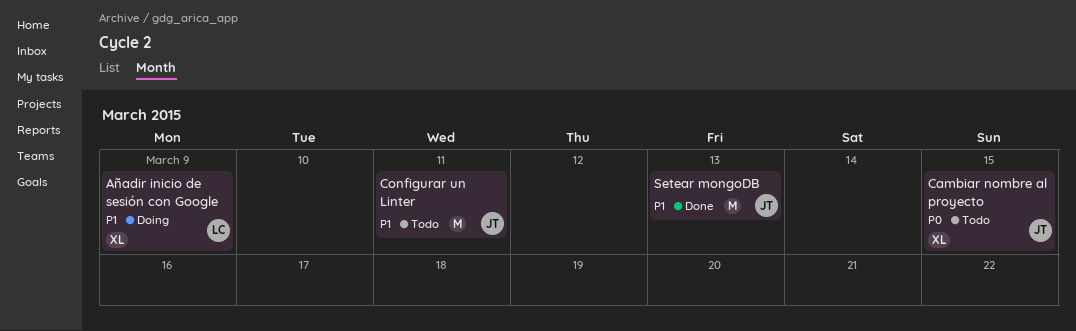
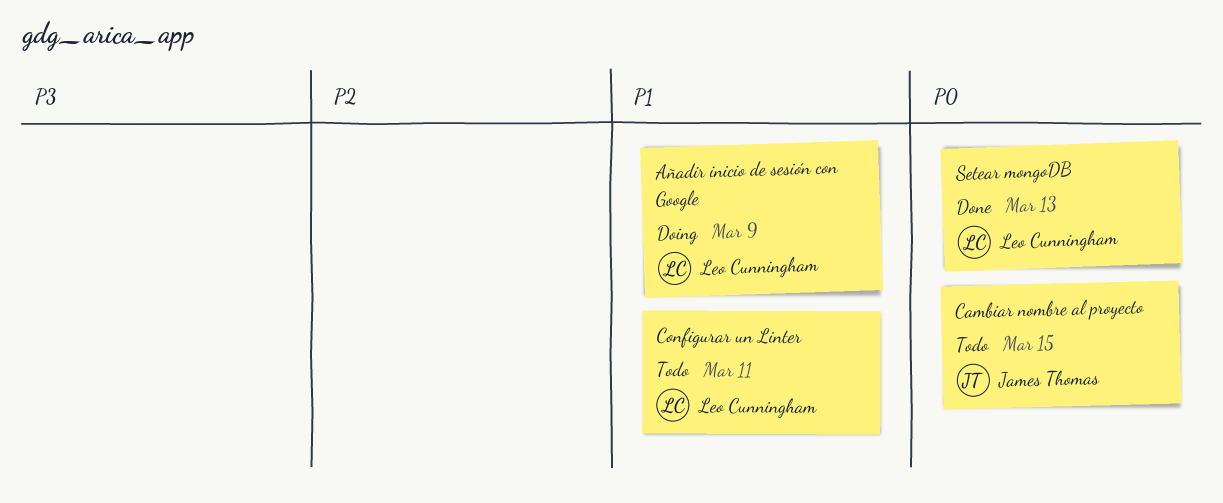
Configurar un Linter, owner: James Thomas -> Leo Cunningham
Setear mongoDB, owner: James Thomas -> Leo Cunningham
Setear mongoDB, priority: P1 -> P0

